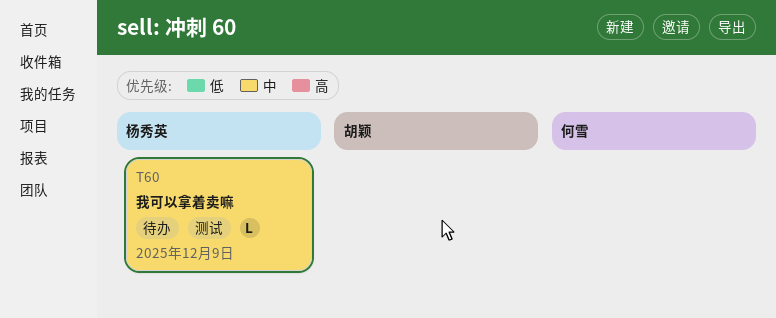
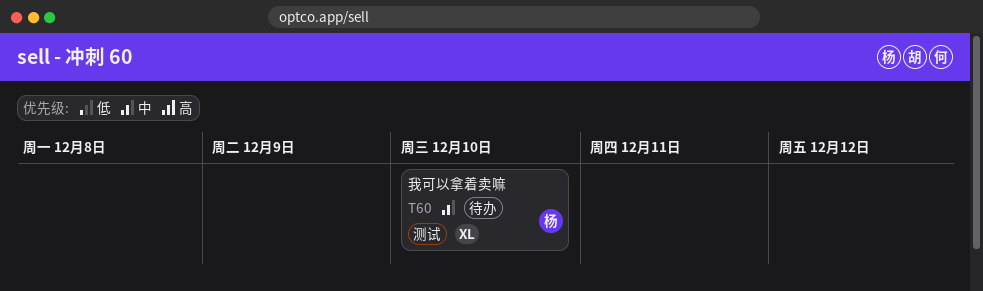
T60, estimate: L -> XL
T60, due: Dec 9 -> Dec 10

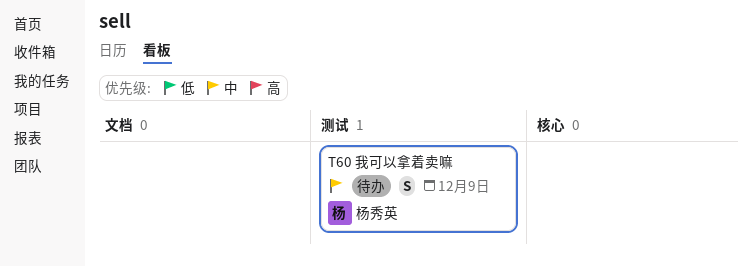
T60, estimate: XL -> S
T60, due: Dec 10 -> Dec 9

